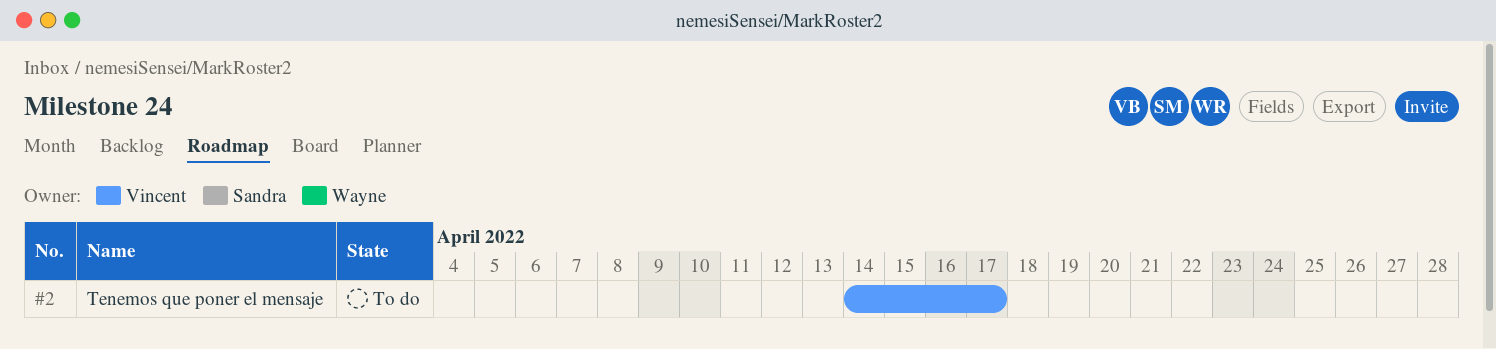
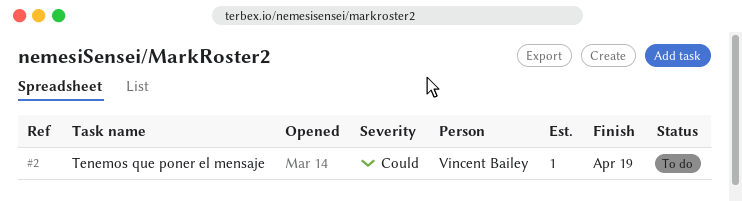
#2, due: Apr 17 -> Apr 19

